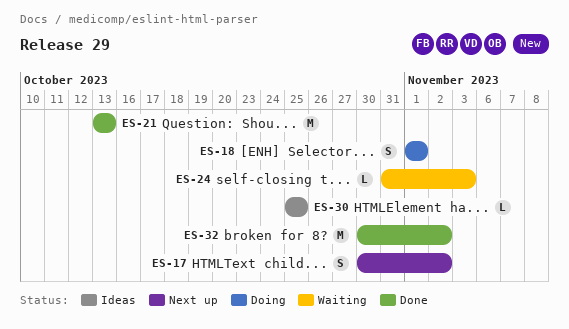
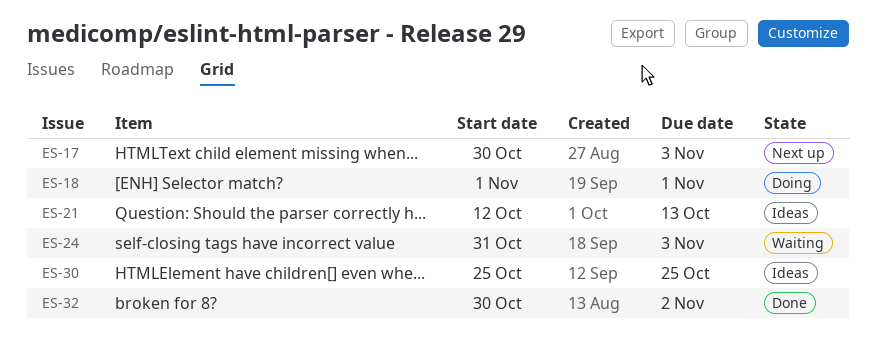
ES-17, due: Nov 2 -> Nov 3
ES-21, status: Done -> Ideas
ES-21, start: Oct 13 -> Oct 12

